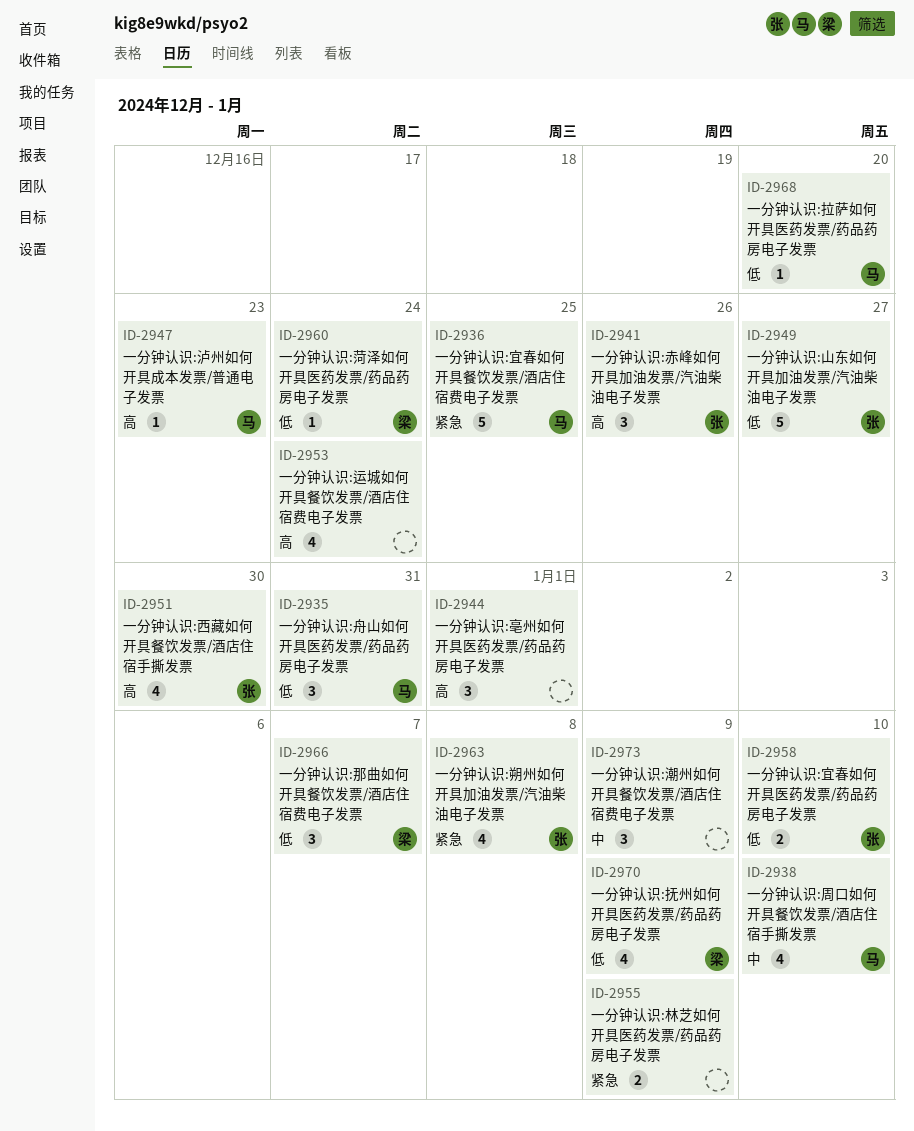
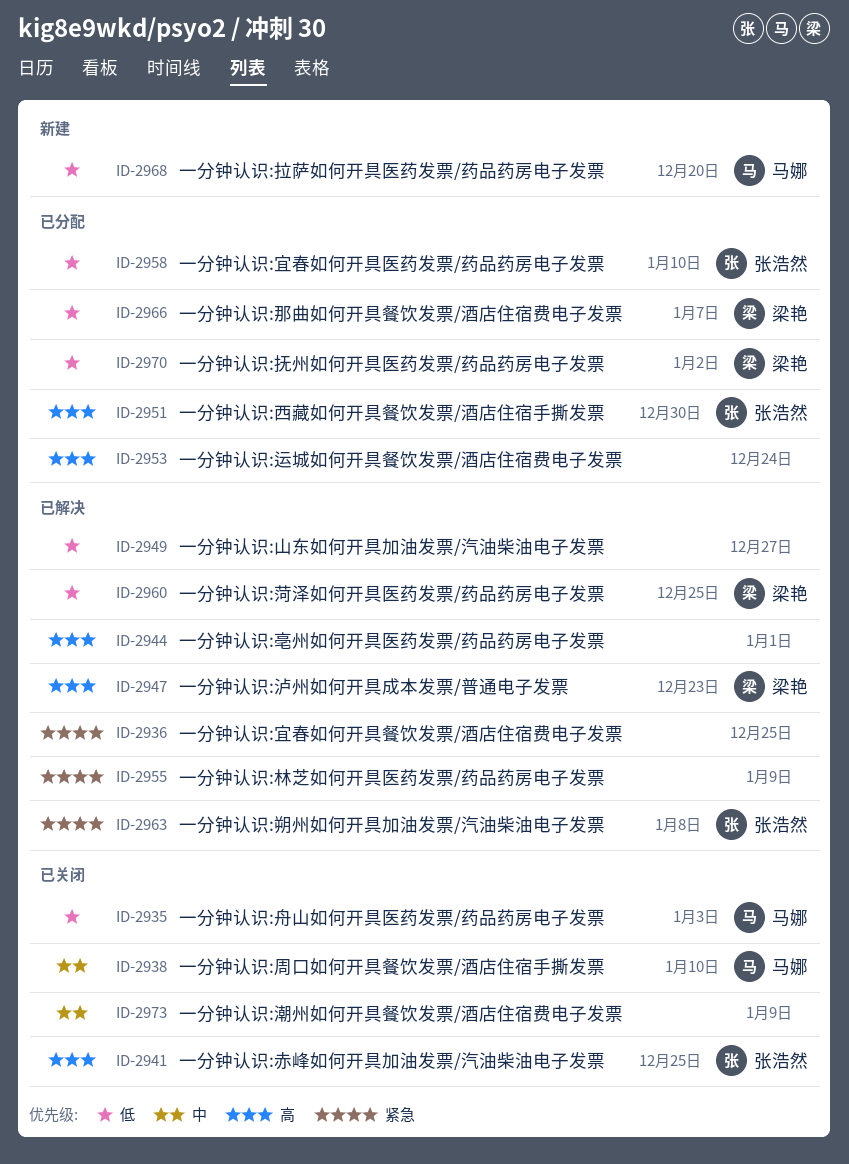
ID-2935, due: Dec 31 -> Jan 3
ID-2936, owner: 马娜 -> none
ID-2941, due: Dec 26 -> Dec 25
ID-2947, owner: 马娜 -> 梁艳
ID-2949, owner: 张浩然 -> none
ID-2960, due: Dec 24 -> Dec 25
ID-2970, due: Jan 9 -> Jan 2

